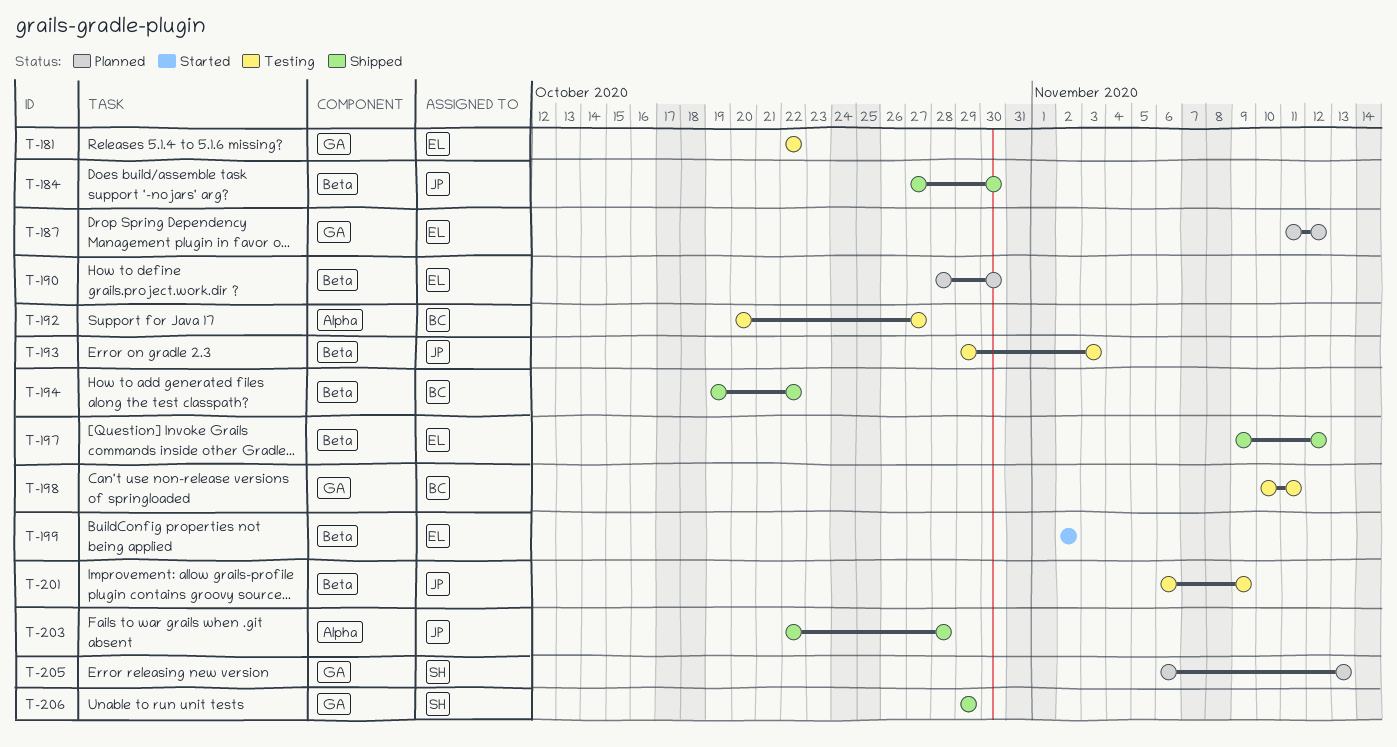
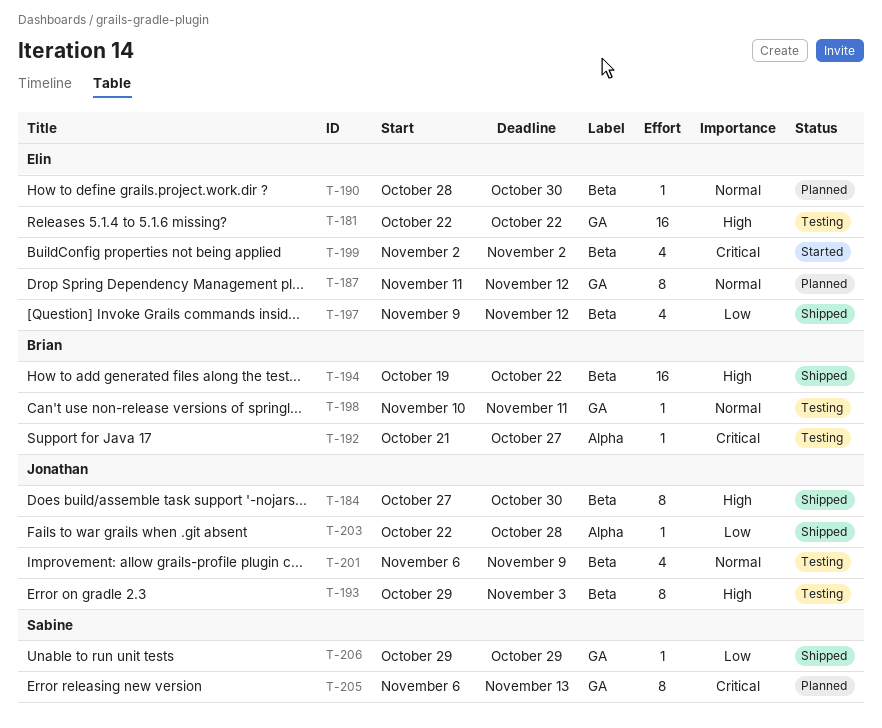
T-192, start: Oct 20 -> Oct 21

